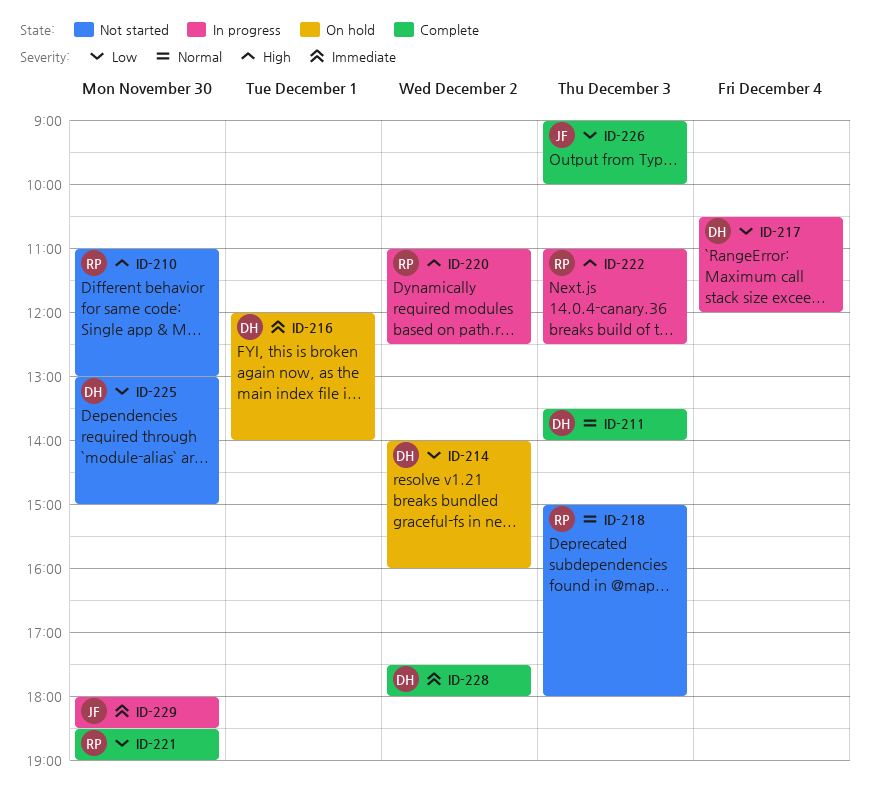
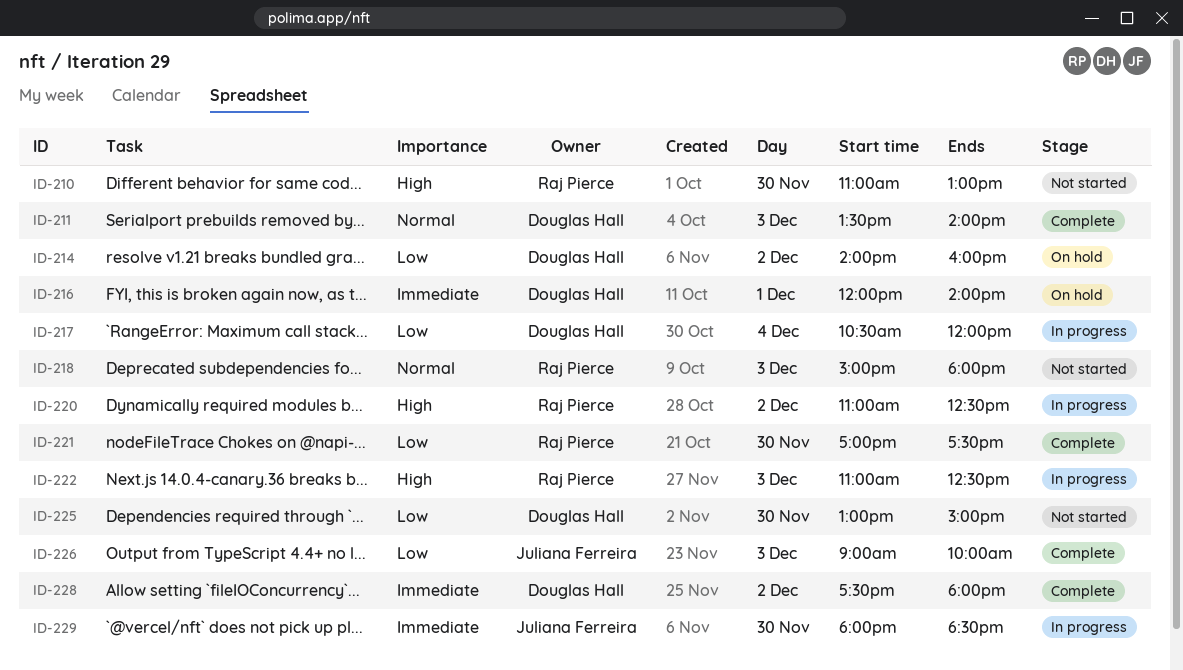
ID-221, begins: 18:30 -> 17:00
ID-221, ends: 19:00 -> 17:30

